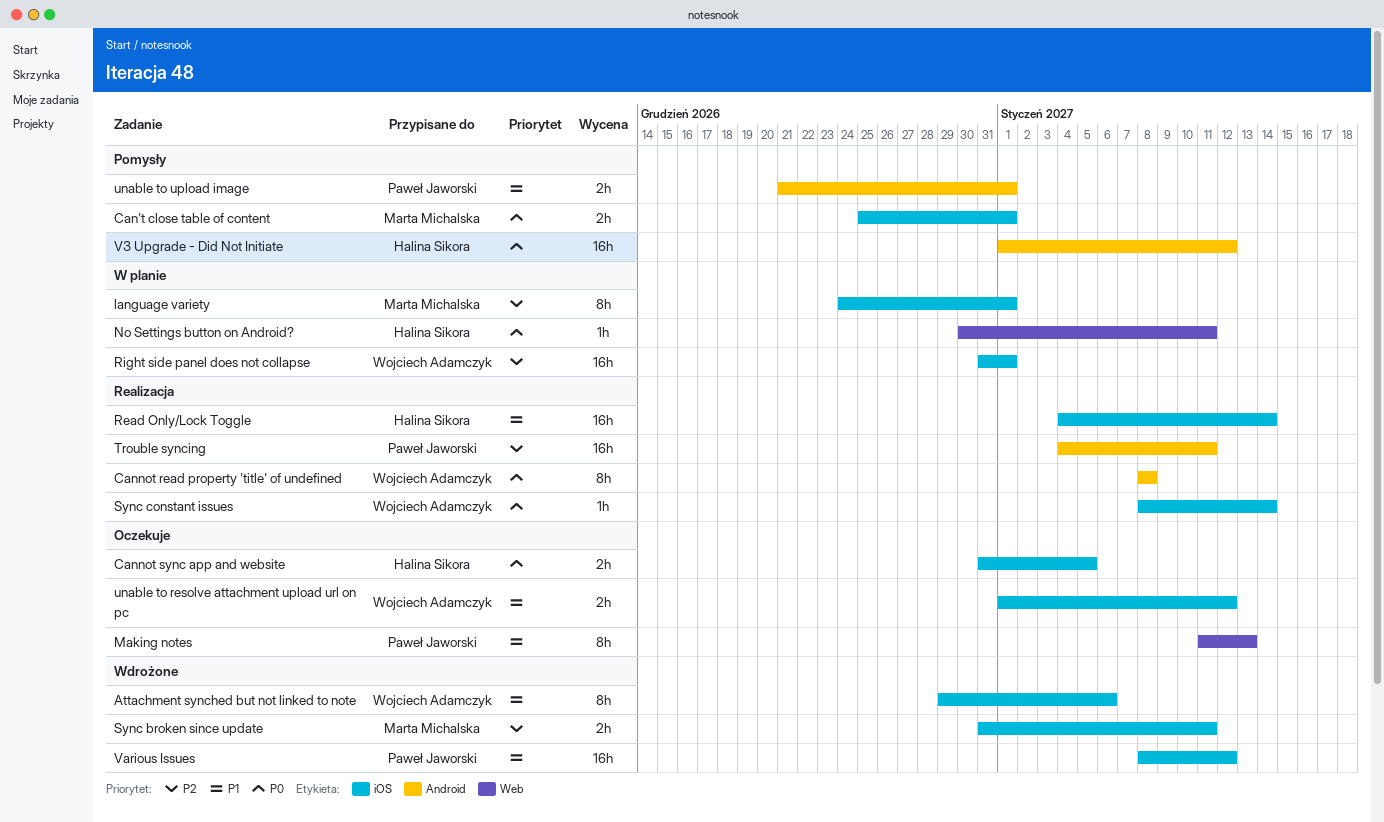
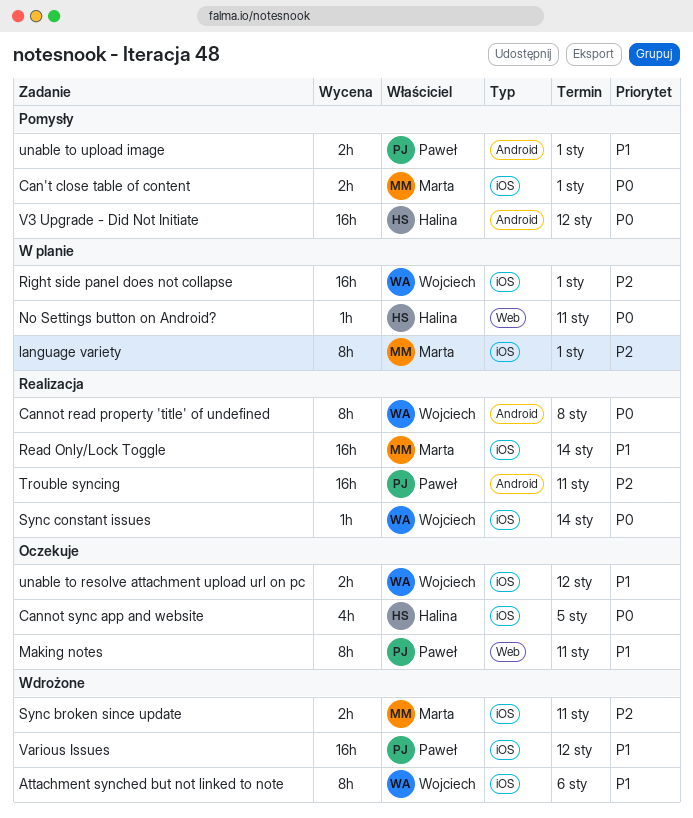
Cannot sync app and website, estimate: 2h -> 4h
Making notes, due: Jan 13 -> Jan 11
Read Only/Lock Toggle, owner: Halina Sikora -> Marta Michalska

